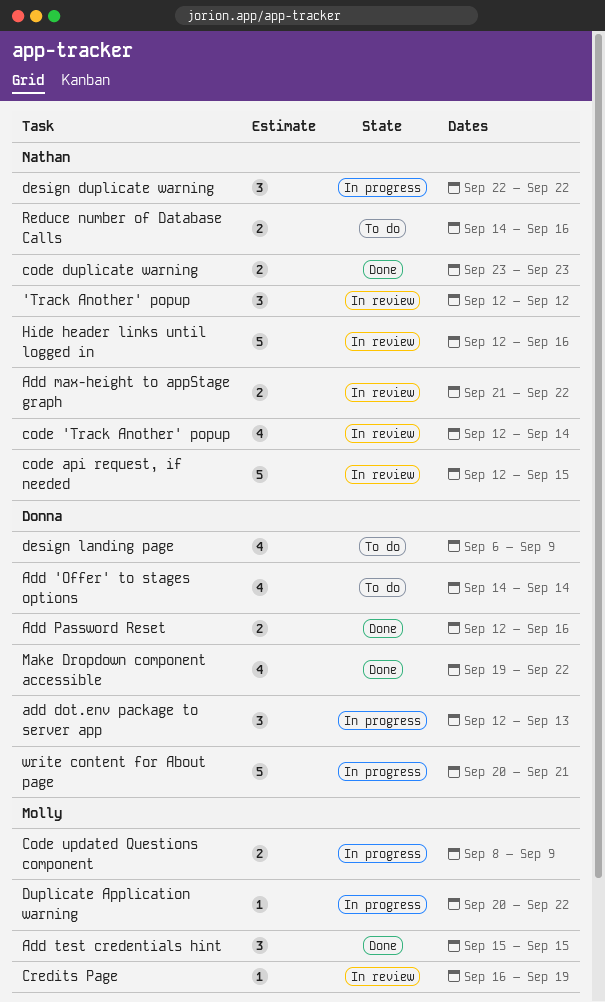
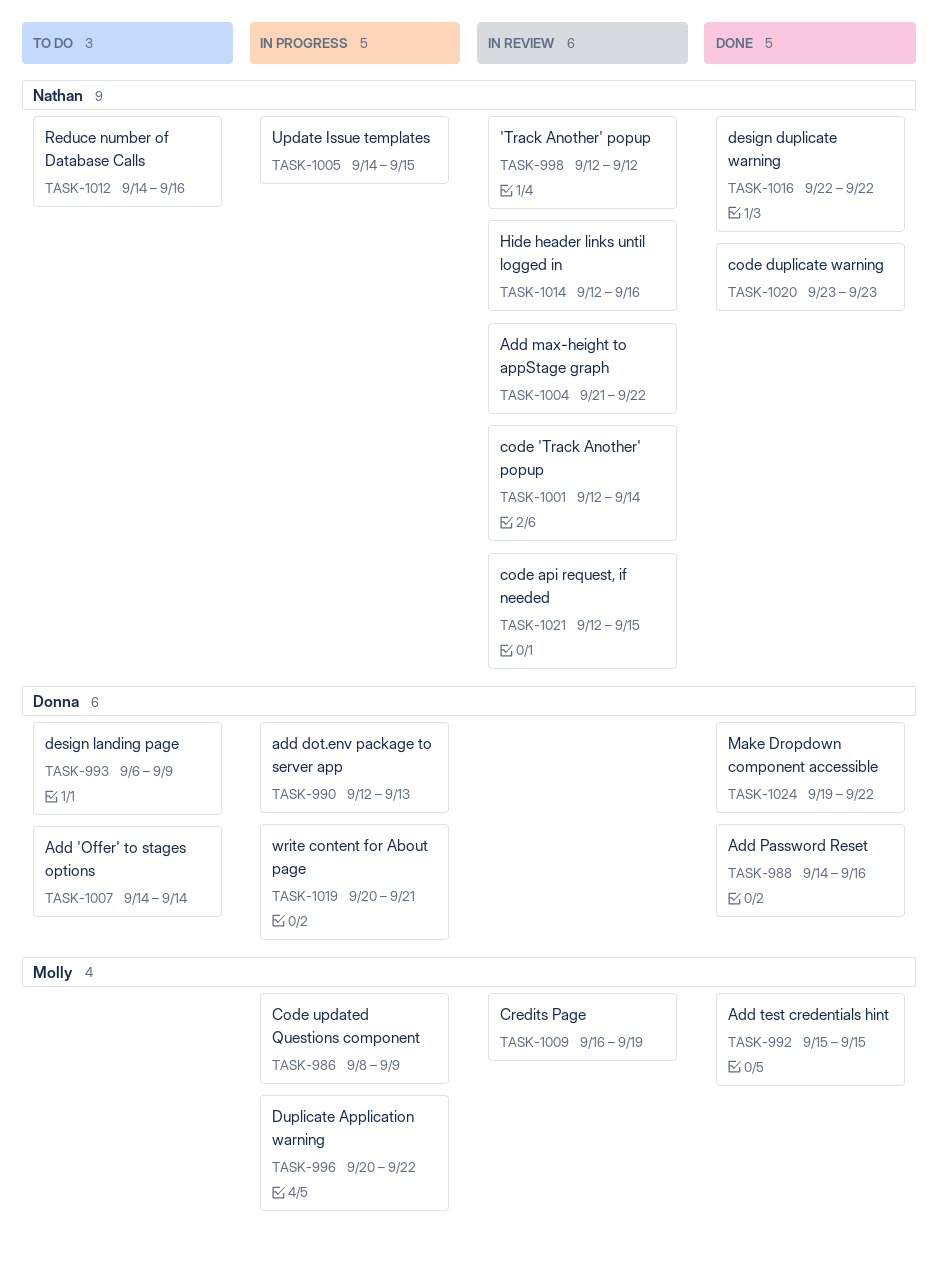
Add Password Reset, start: Sep 12 -> Sep 14
design duplicate warning, status: In progress -> Done
Update Issue templates: none -> present

